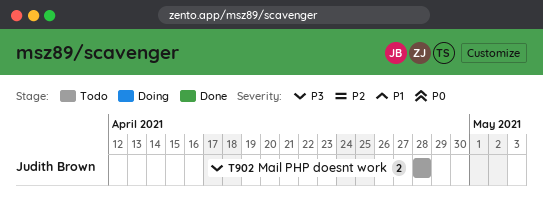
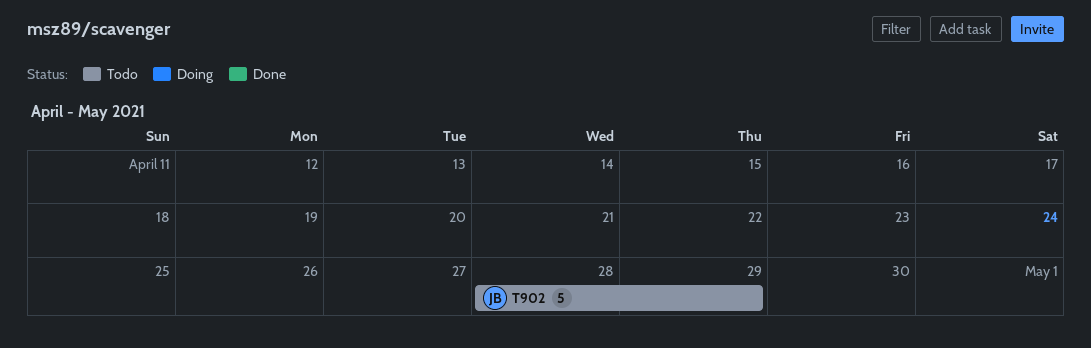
T902, estimate: 2 -> 5
T902, due: Apr 28 -> Apr 29

